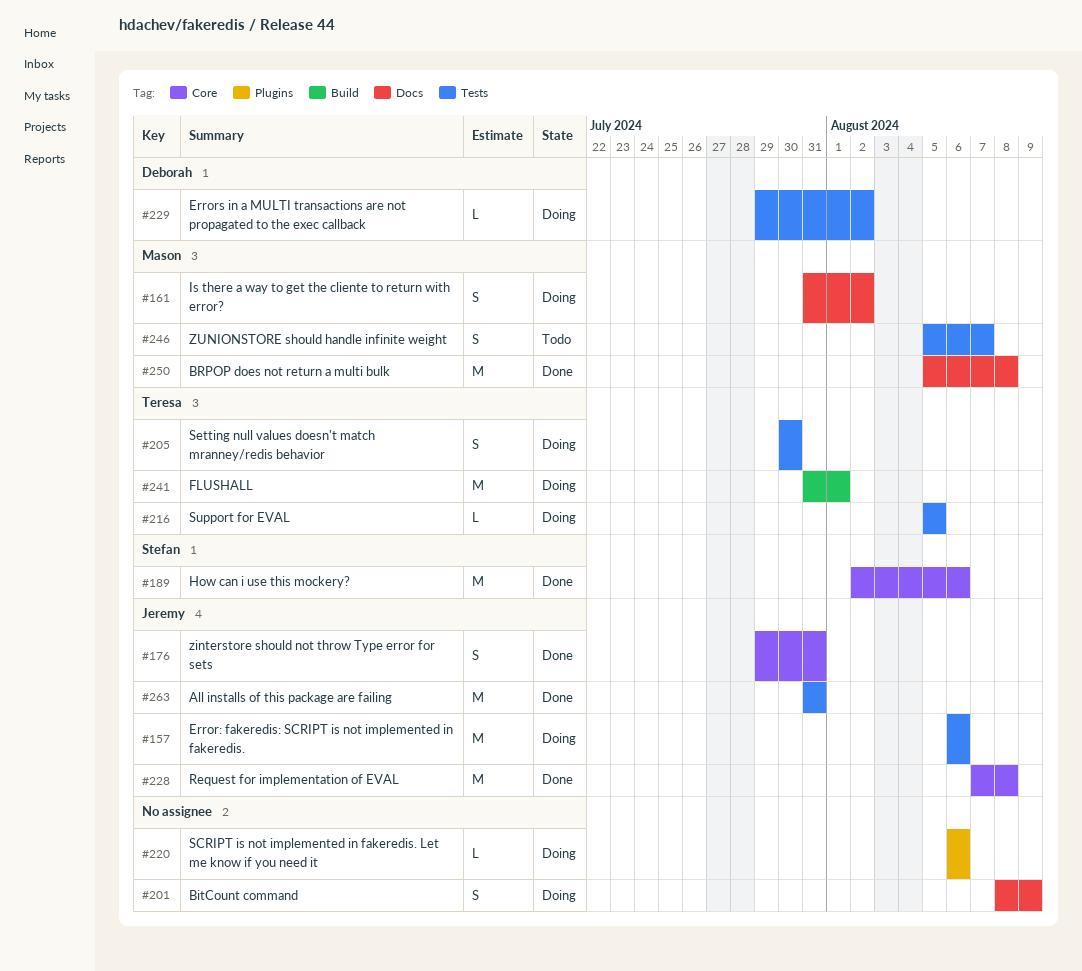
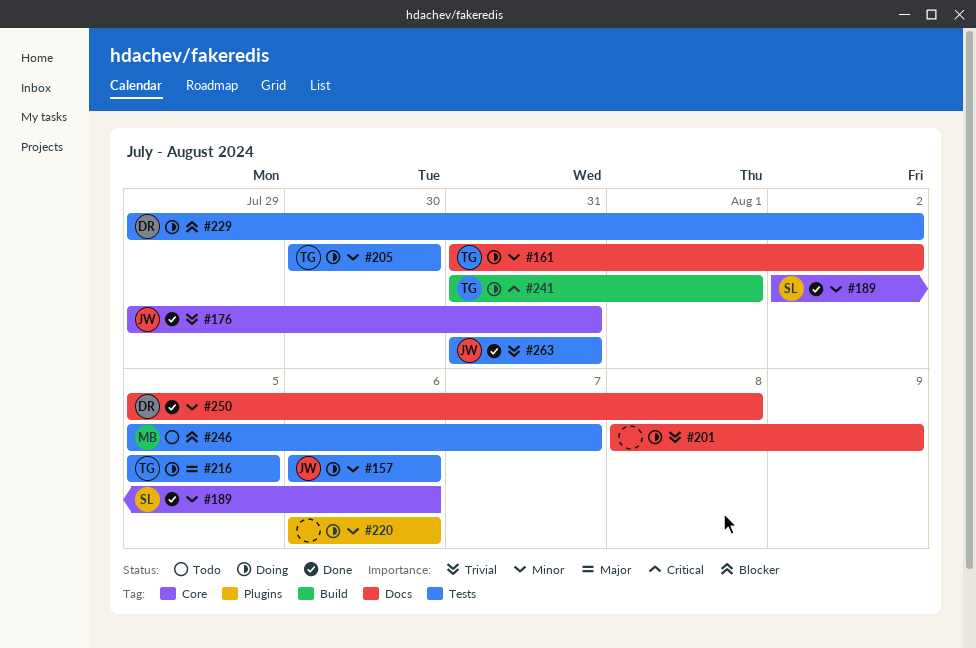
#161, owner: Mason -> Teresa
#228: present -> none
#250, owner: Mason -> Deborah

